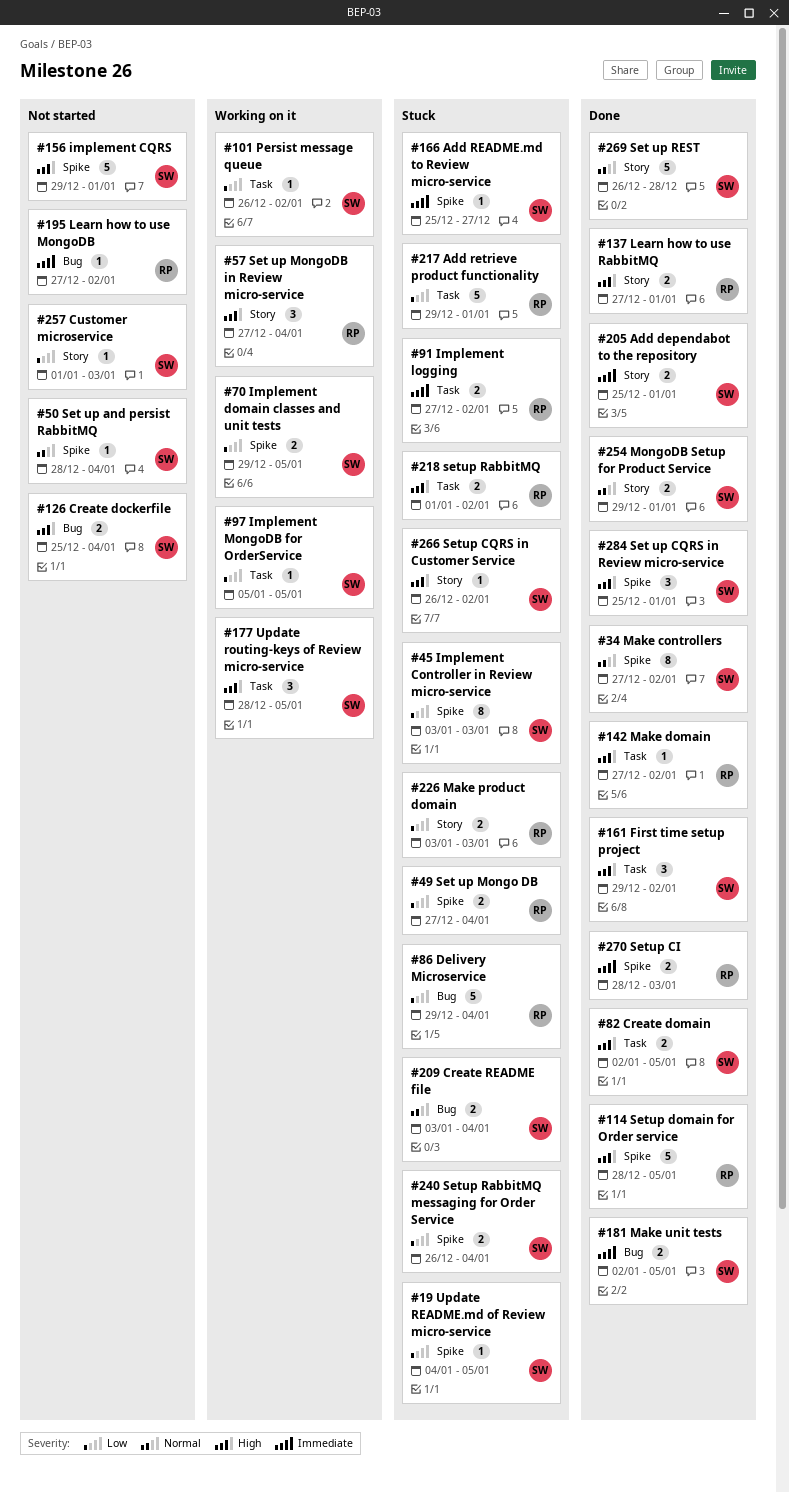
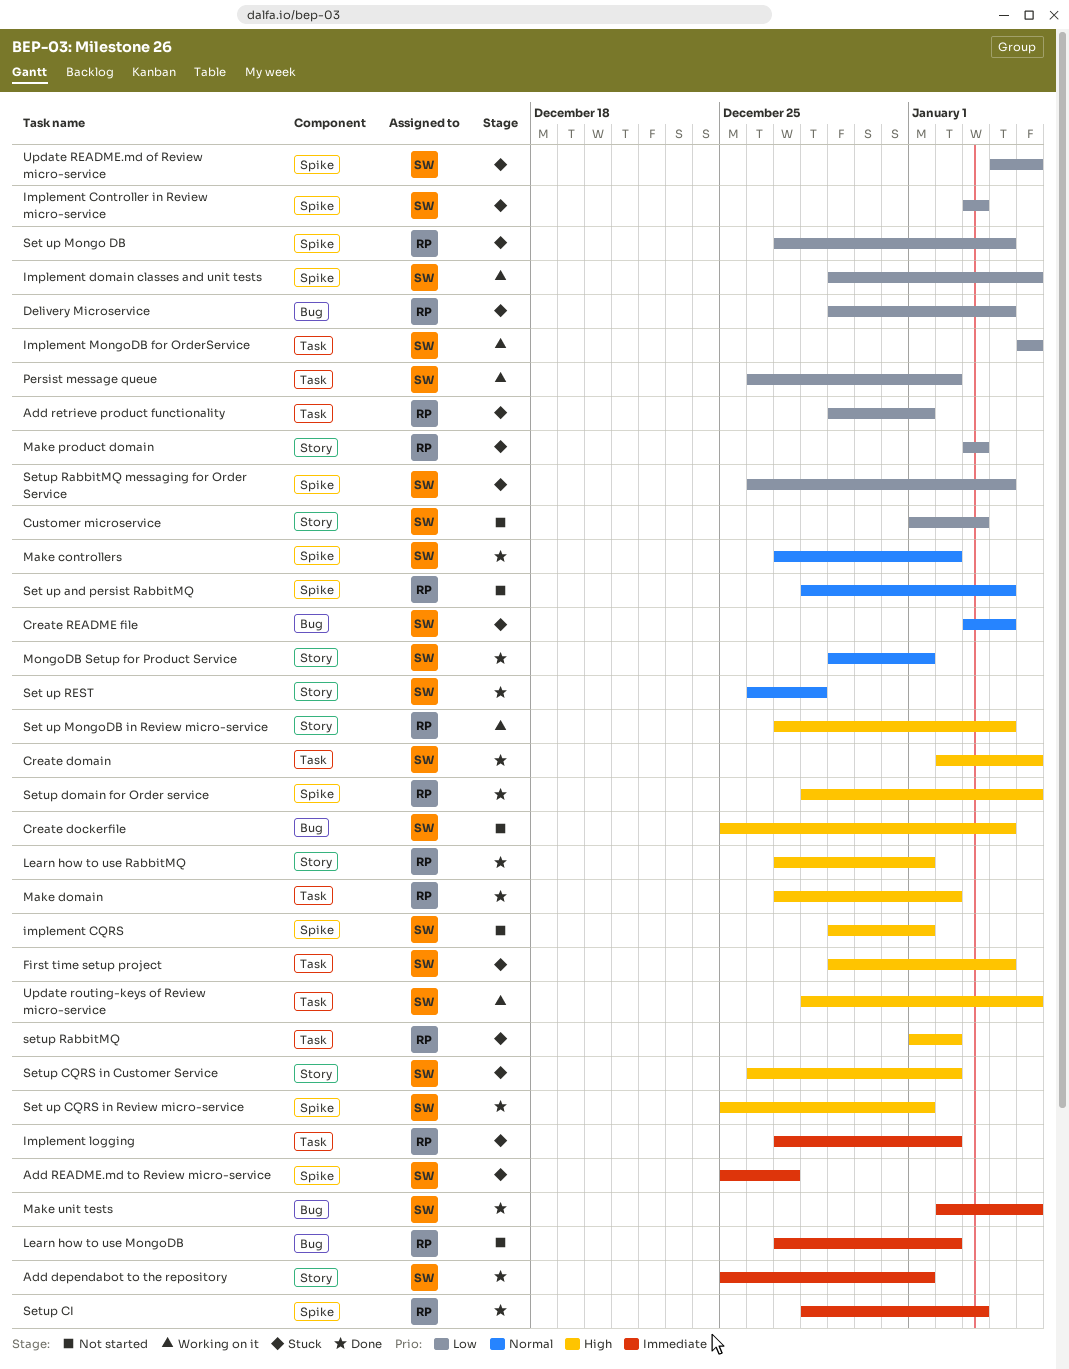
First time setup project, status: Done -> Stuck
First time setup project, due: Jan 2 -> Jan 4
Set up and persist RabbitMQ, owner: SW -> RP

